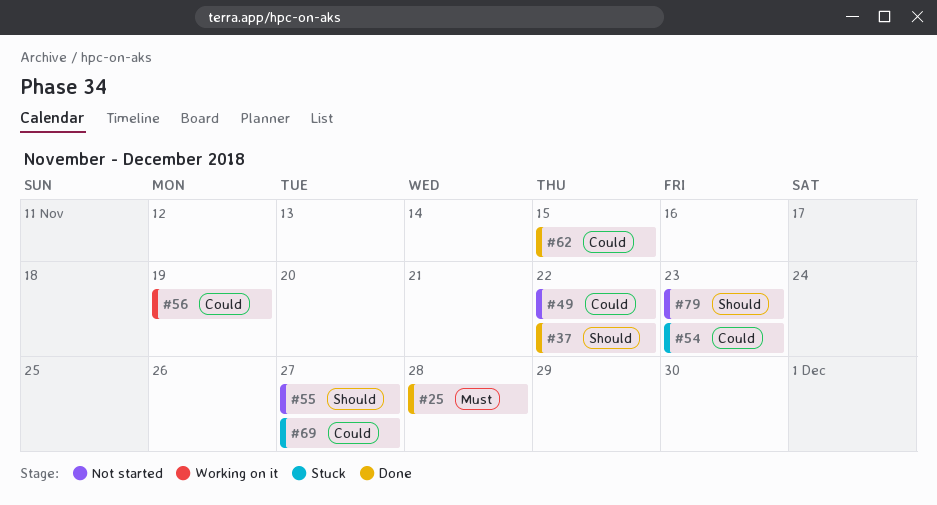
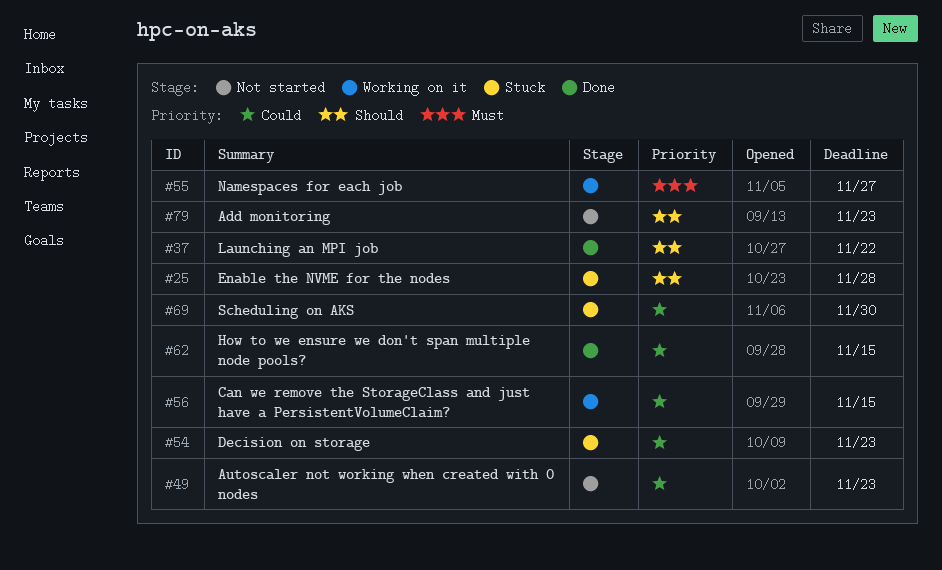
#25, status: Done -> Stuck
#25, priority: Must -> Should
#49, due: Nov 22 -> Nov 23
#55, status: Not started -> Working on it
#55, priority: Should -> Must
#56, due: Nov 19 -> Nov 15
#69, due: Nov 27 -> Nov 30

